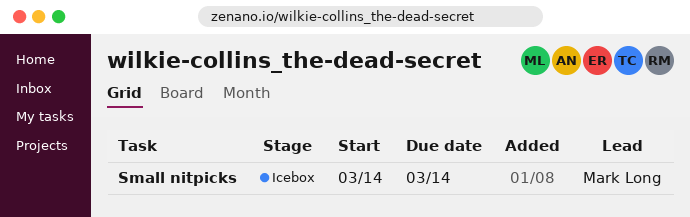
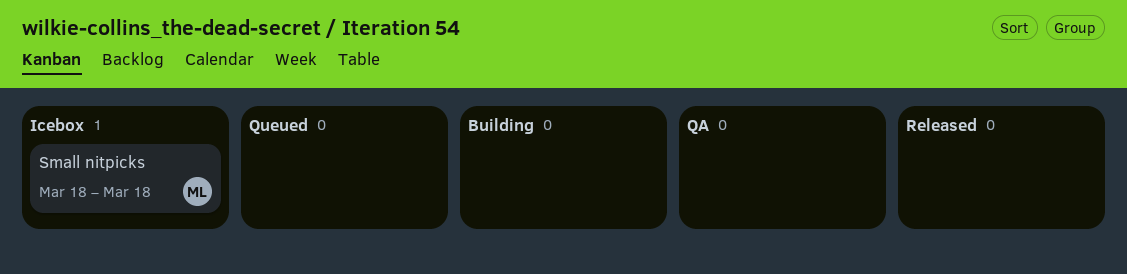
Small nitpicks, start: Mar 14 -> Mar 18
Small nitpicks, due: Mar 14 -> Mar 18

